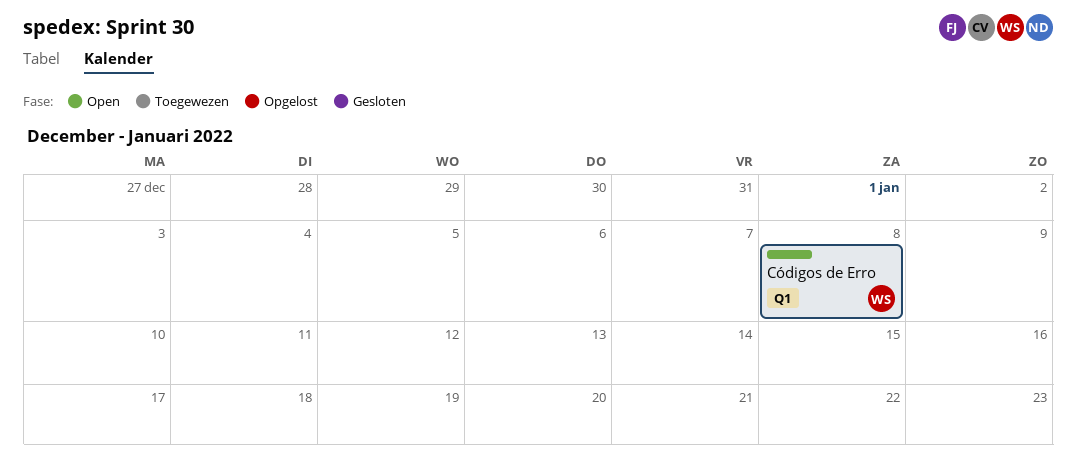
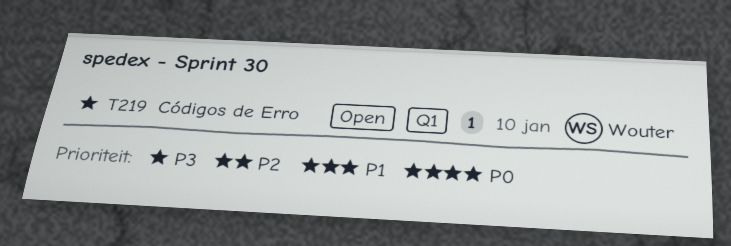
Códigos de Erro, due: Jan 8 -> Jan 10

